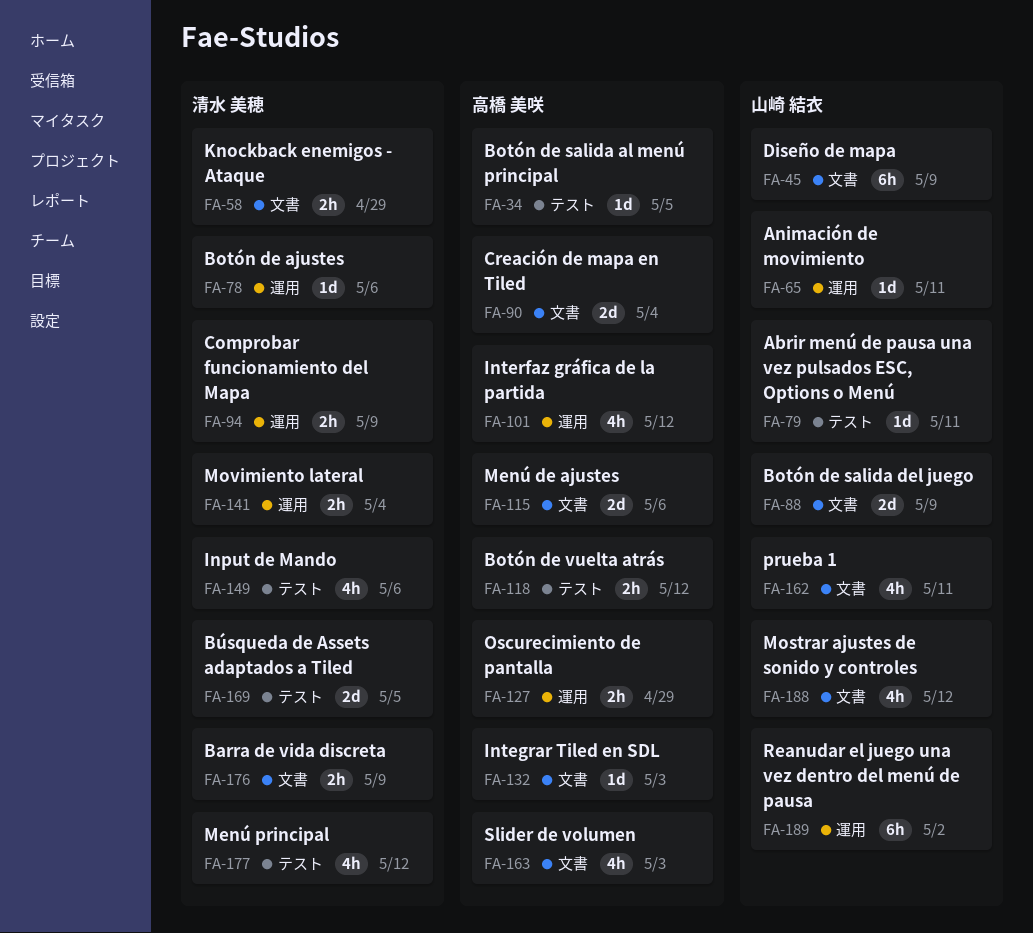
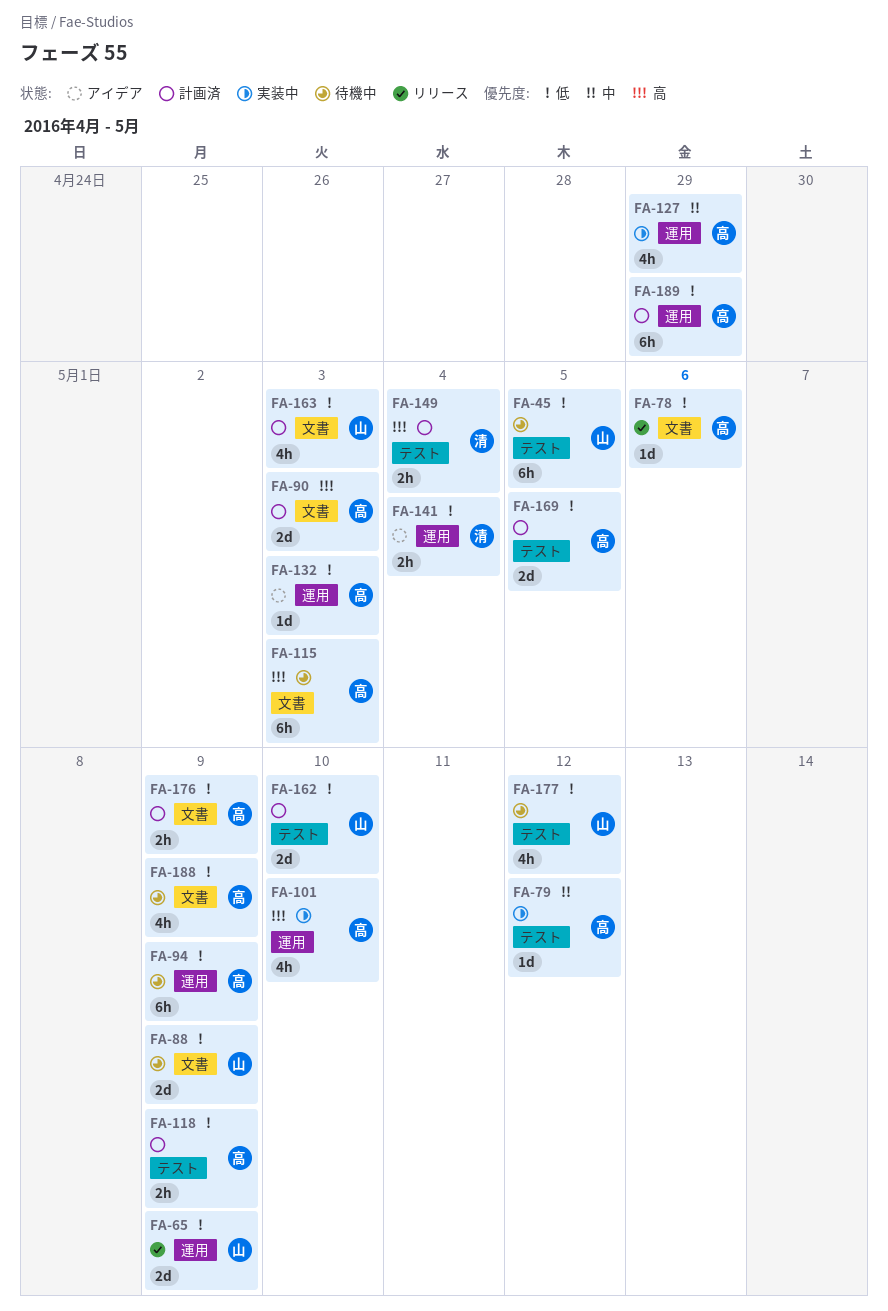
FA-34: present -> none
FA-45, label: 文書 -> テスト
FA-45, due: May 9 -> May 5
FA-58: present -> none
FA-65, estimate: 1d -> 2d
FA-65, due: May 11 -> May 9
FA-78, owner: 清水 美穂 -> 高橋 美咲
FA-78, label: 運用 -> 文書
FA-79, owner: 山崎 結衣 -> 高橋 美咲
FA-79, due: May 11 -> May 12
FA-90, due: May 4 -> May 3
FA-94, owner: 清水 美穂 -> 高橋 美咲
FA-94, estimate: 2h -> 6h
FA-101, due: May 12 -> May 10
FA-115, estimate: 2d -> 6h
FA-115, due: May 6 -> May 3
FA-118, due: May 12 -> May 9
FA-127, estimate: 2h -> 4h
FA-132, label: 文書 -> 運用
FA-149, estimate: 4h -> 2h
FA-149, due: May 6 -> May 4
FA-162, label: 文書 -> テスト
FA-162, estimate: 4h -> 2d
FA-162, due: May 11 -> May 10
FA-163, owner: 高橋 美咲 -> 山崎 結衣
FA-169, owner: 清水 美穂 -> 高橋 美咲
FA-176, owner: 清水 美穂 -> 高橋 美咲
FA-177, owner: 清水 美穂 -> 山崎 結衣
FA-188, owner: 山崎 結衣 -> 高橋 美咲
FA-188, due: May 12 -> May 9
FA-189, owner: 山崎 結衣 -> 高橋 美咲
FA-189, due: May 2 -> Apr 29

